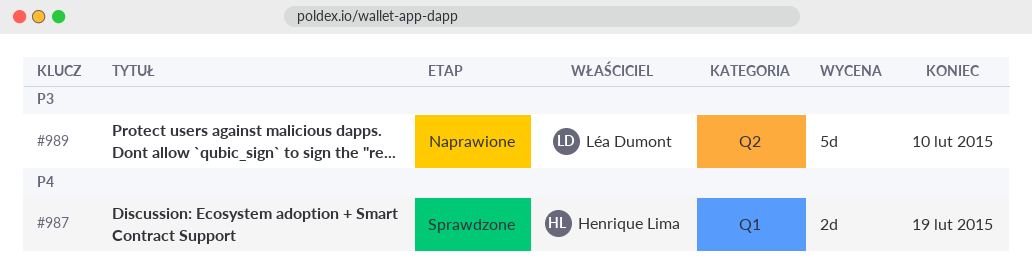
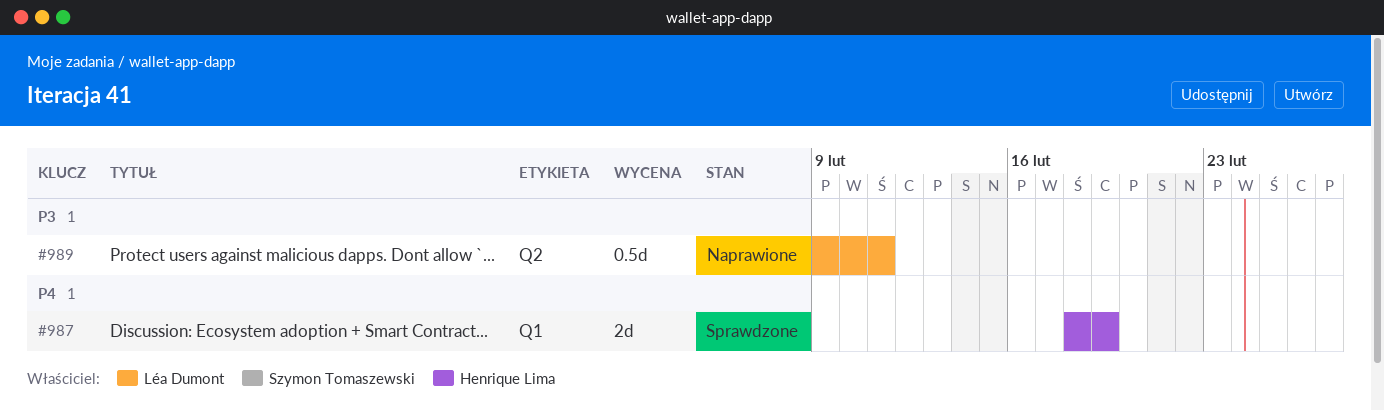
#989, estimate: 5d -> 0.5d
#989, due: Feb 10 -> Feb 11

